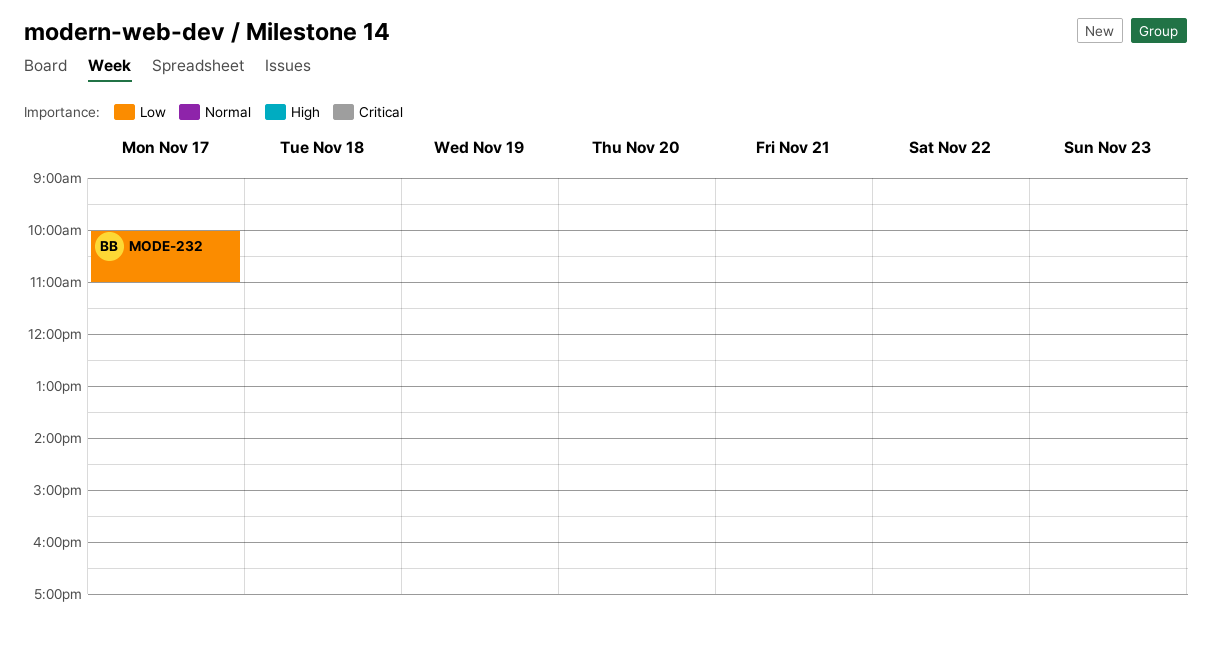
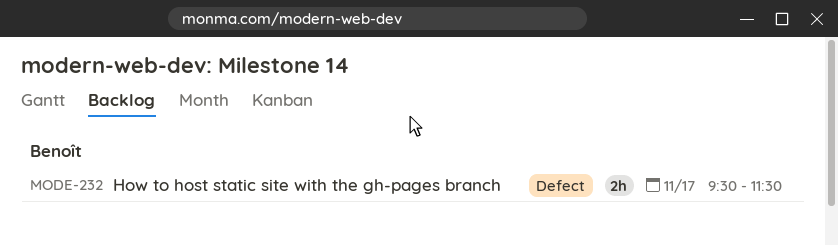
MODE-232, begins: 10:00 -> 09:30
MODE-232, ends: 11:00 -> 11:30

